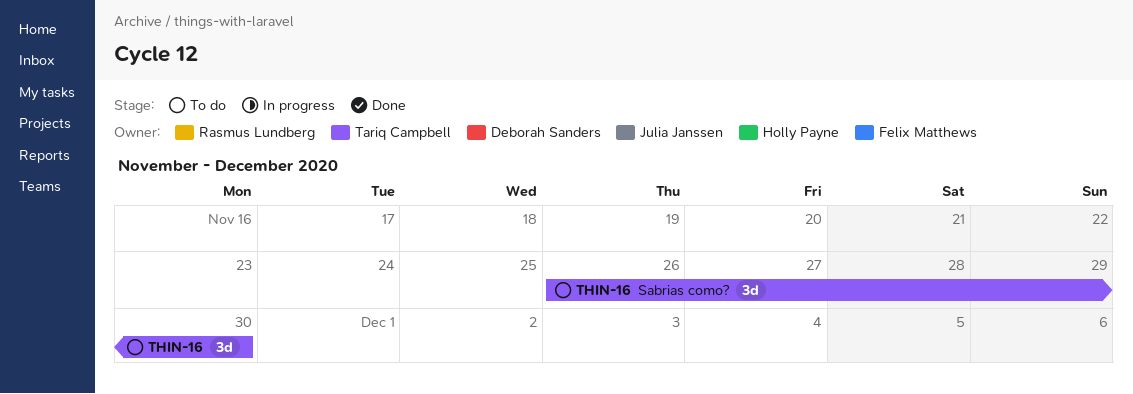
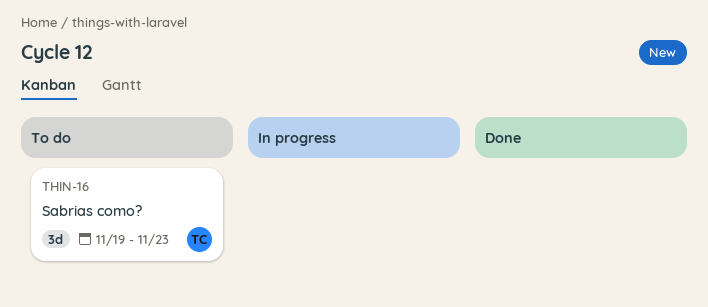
THIN-16, start: Nov 26 -> Nov 19
THIN-16, due: Nov 30 -> Nov 23

